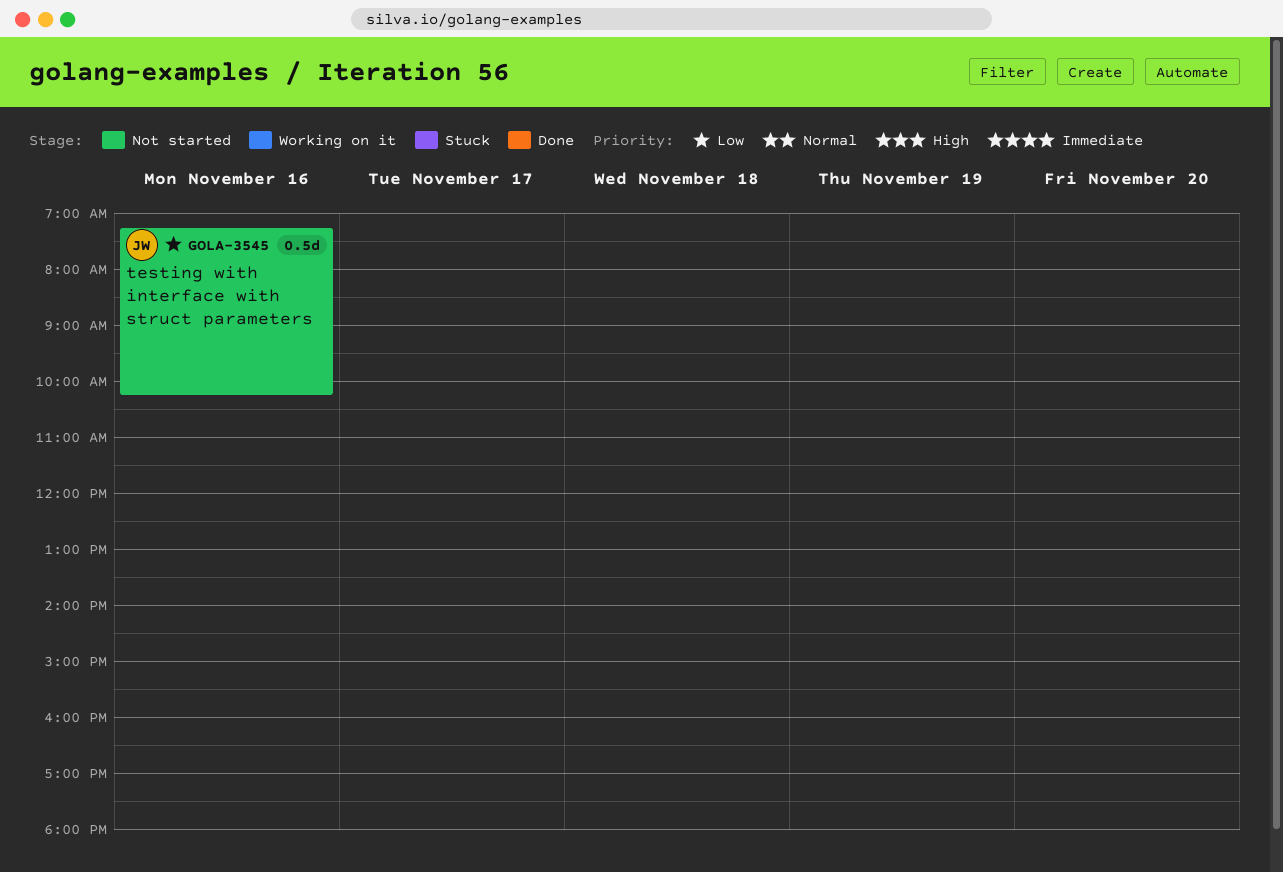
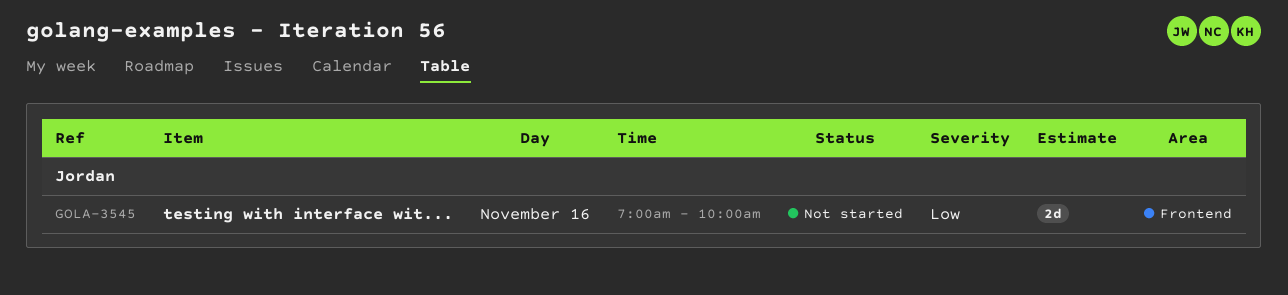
GOLA-3545, estimate: 0.5d -> 2d
GOLA-3545, begins: 07:15 -> 07:00
GOLA-3545, ends: 10:15 -> 10:00

